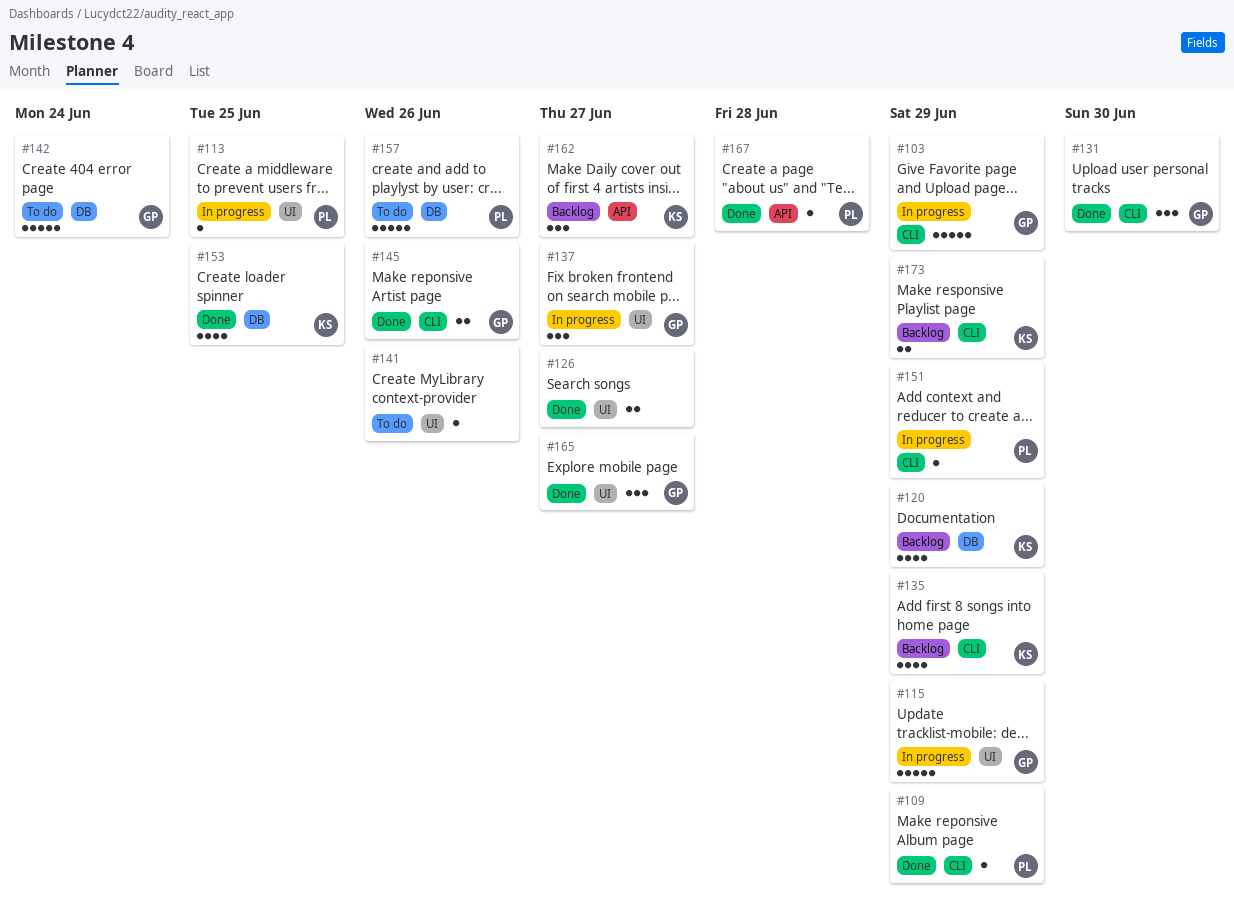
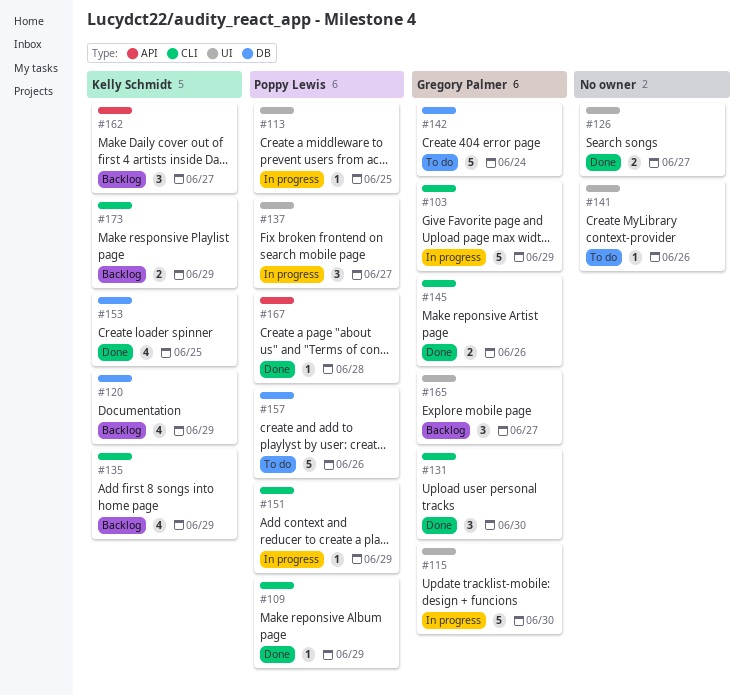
#115, due: Jun 29 -> Jun 30
#137, owner: Gregory Palmer -> Poppy Lewis
#165, status: Done -> Backlog

